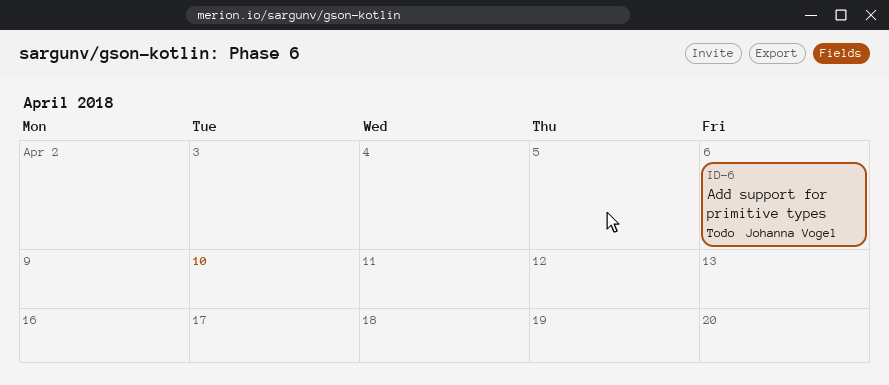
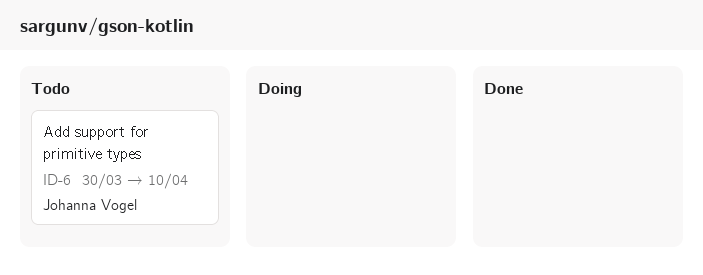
ID-6, due: Apr 6 -> Apr 10

